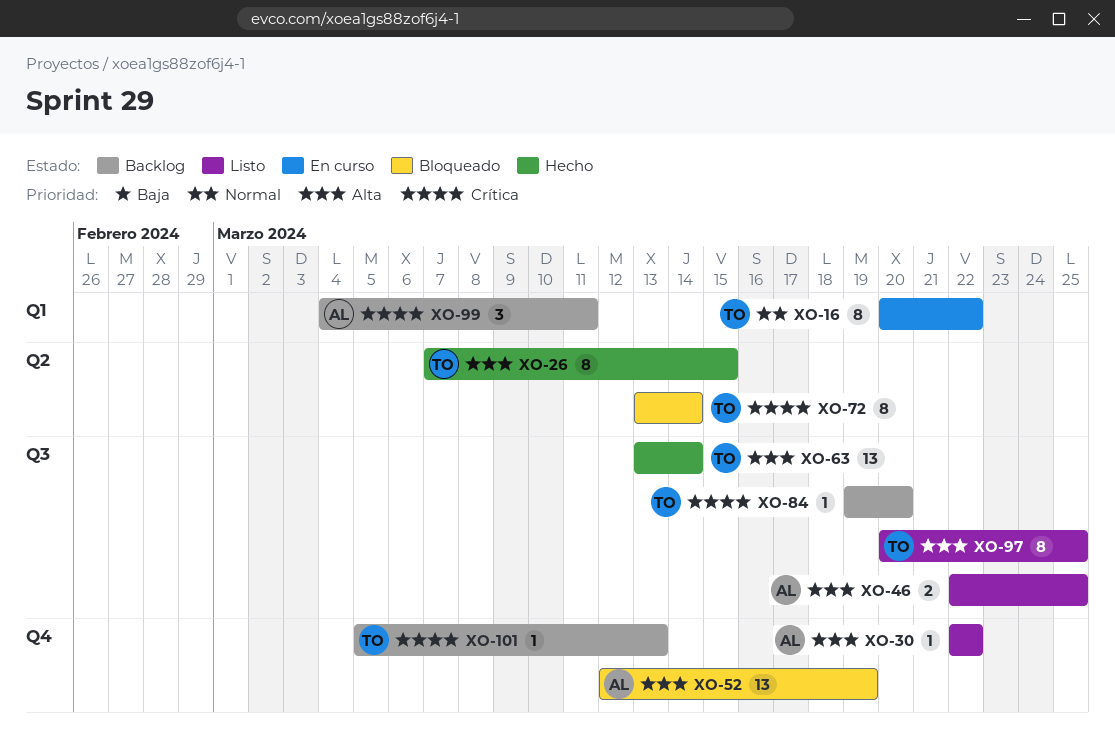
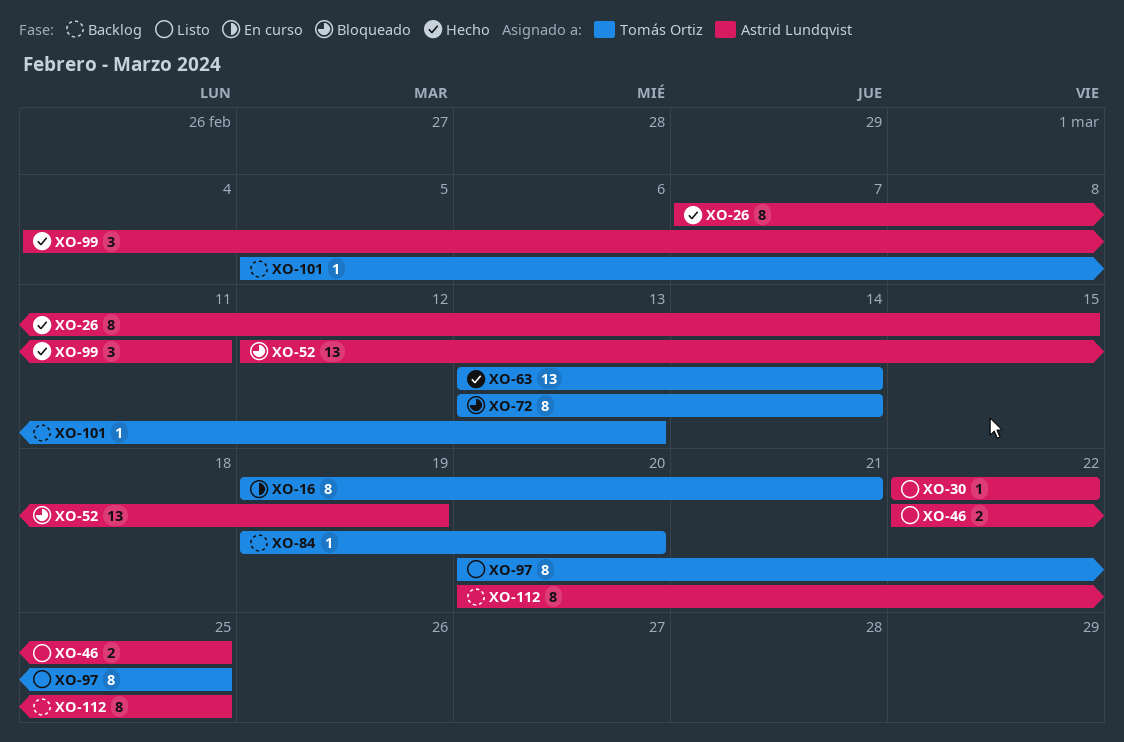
XO-16, start: Mar 20 -> Mar 19
XO-16, due: Mar 22 -> Mar 21
XO-26, owner: Tomás Ortiz -> Astrid Lundqvist
XO-99, status: Backlog -> Hecho
XO-112: none -> present

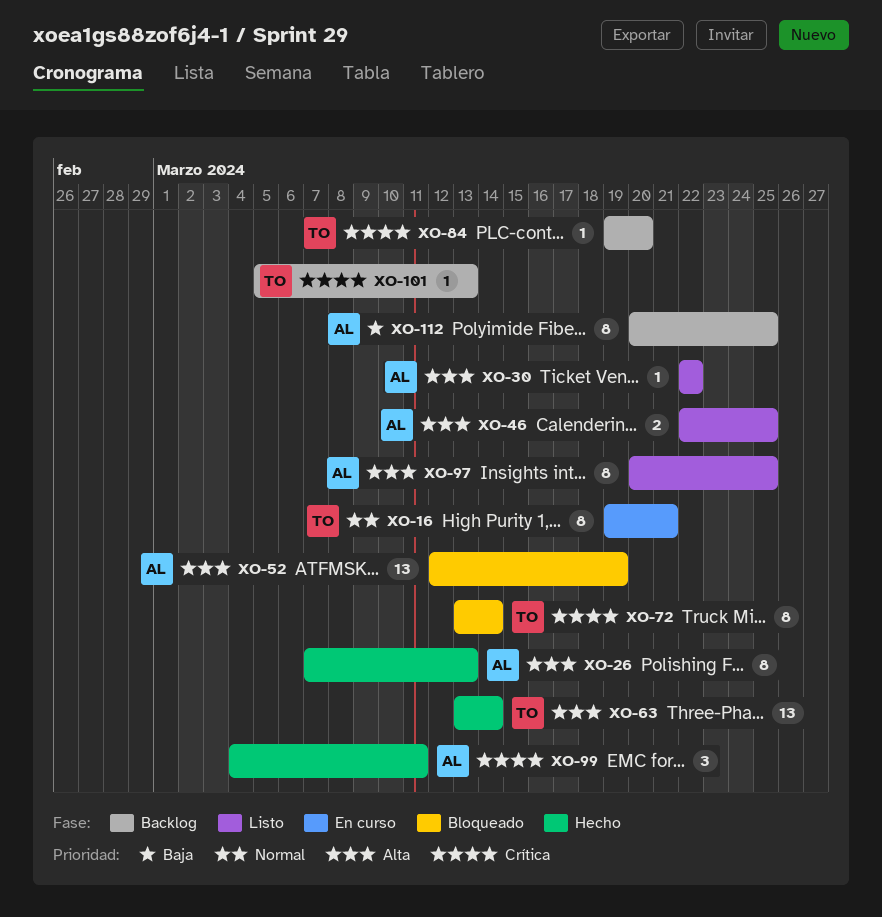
XO-26, due: Mar 15 -> Mar 13
XO-97, owner: Tomás Ortiz -> Astrid Lundqvist

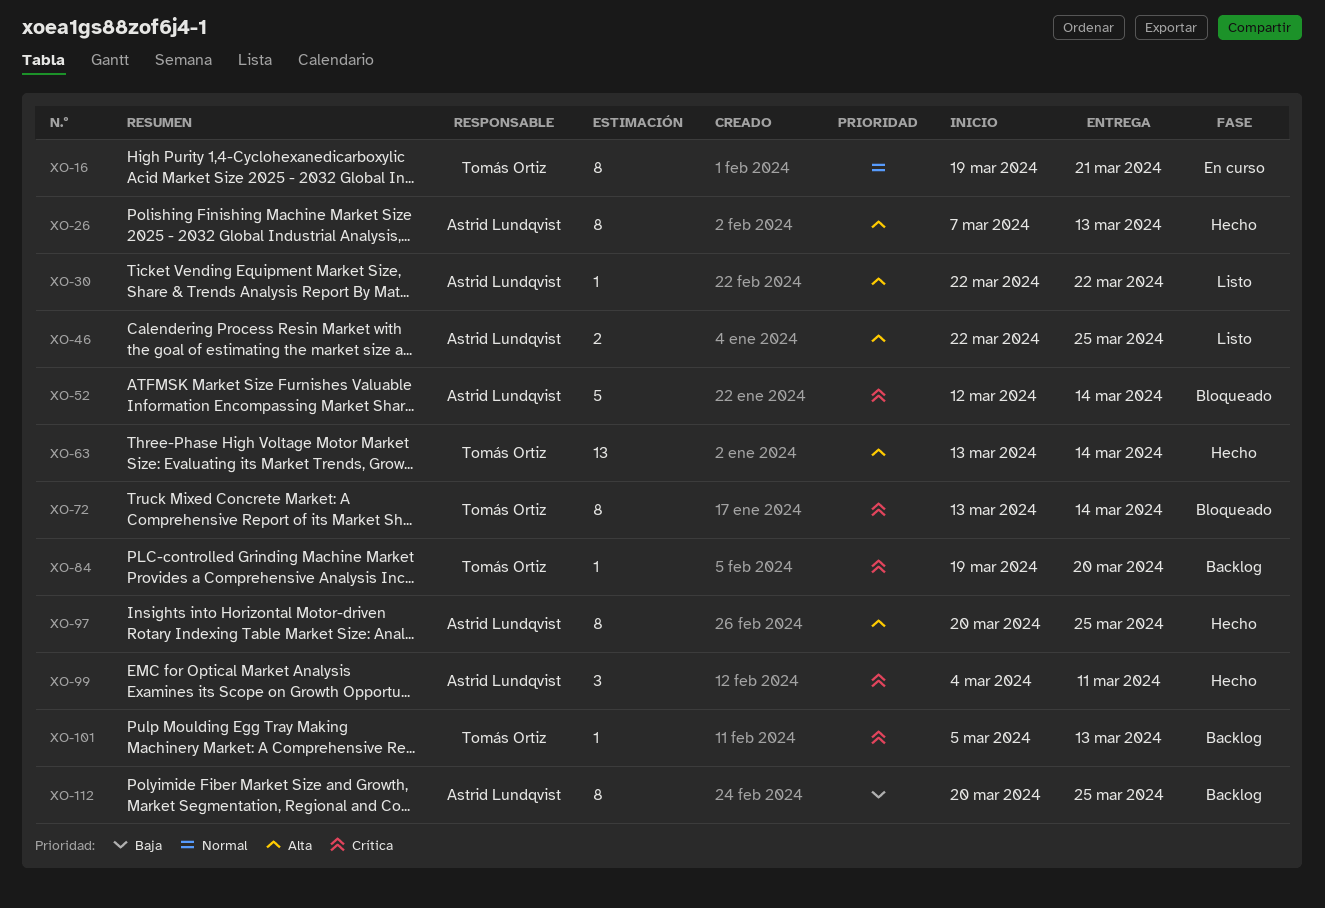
XO-52, priority: Alta -> Crítica
XO-52, estimate: 13 -> 5
XO-52, due: Mar 19 -> Mar 14
XO-97, status: Listo -> Hecho

